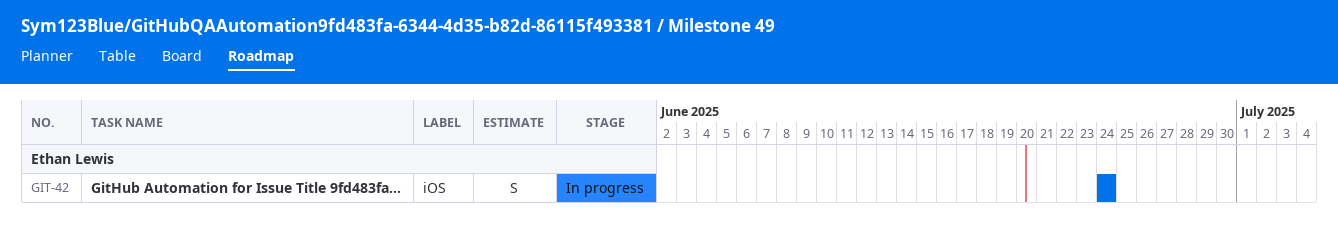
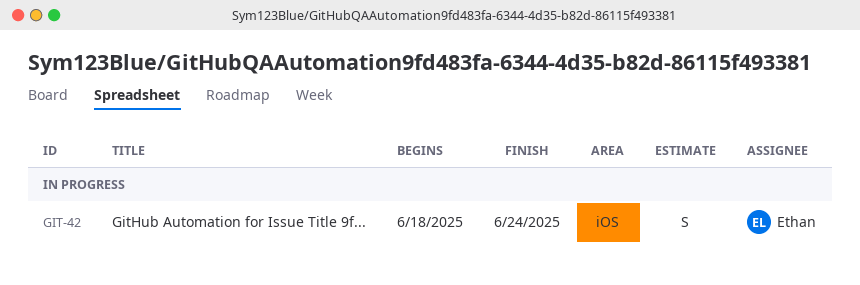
GIT-42, start: Jun 24 -> Jun 18

